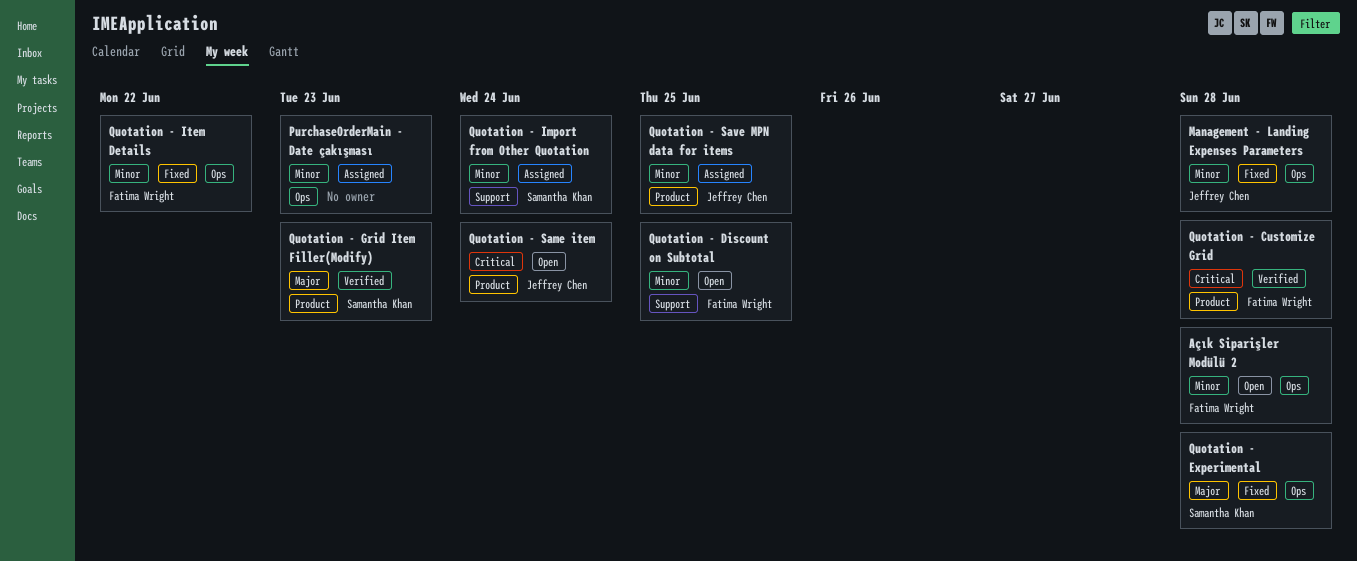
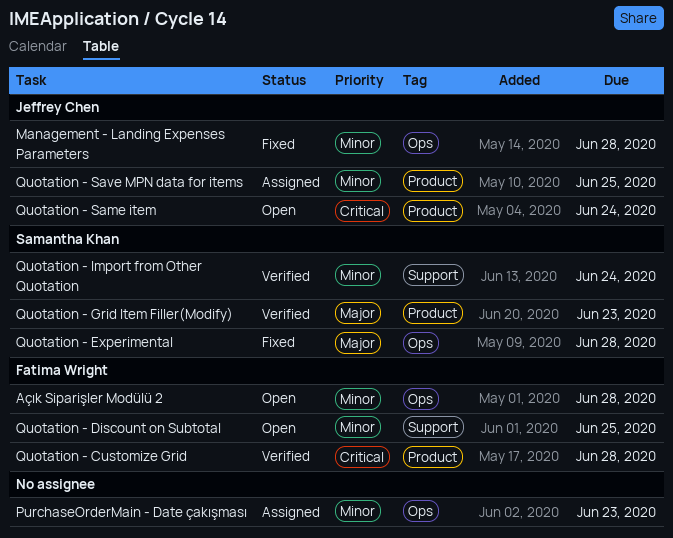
Quotation - Import from Other Quotation, status: Assigned -> Verified
Quotation - Item Details: present -> none

